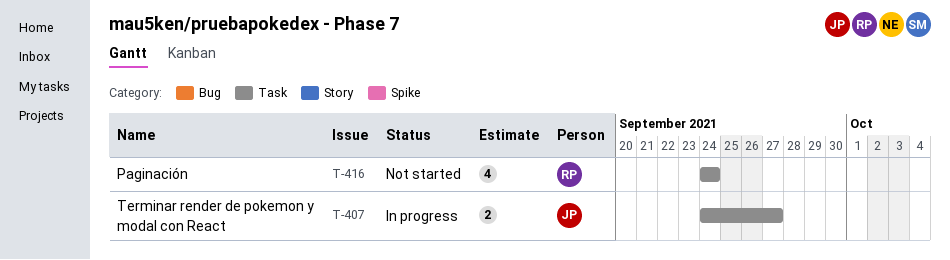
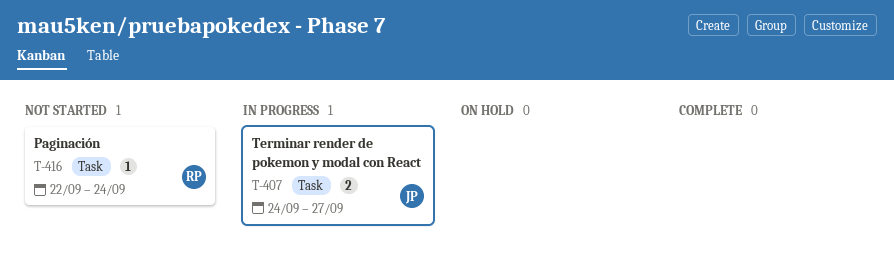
T-416, estimate: 4 -> 1
T-416, start: Sep 24 -> Sep 22

